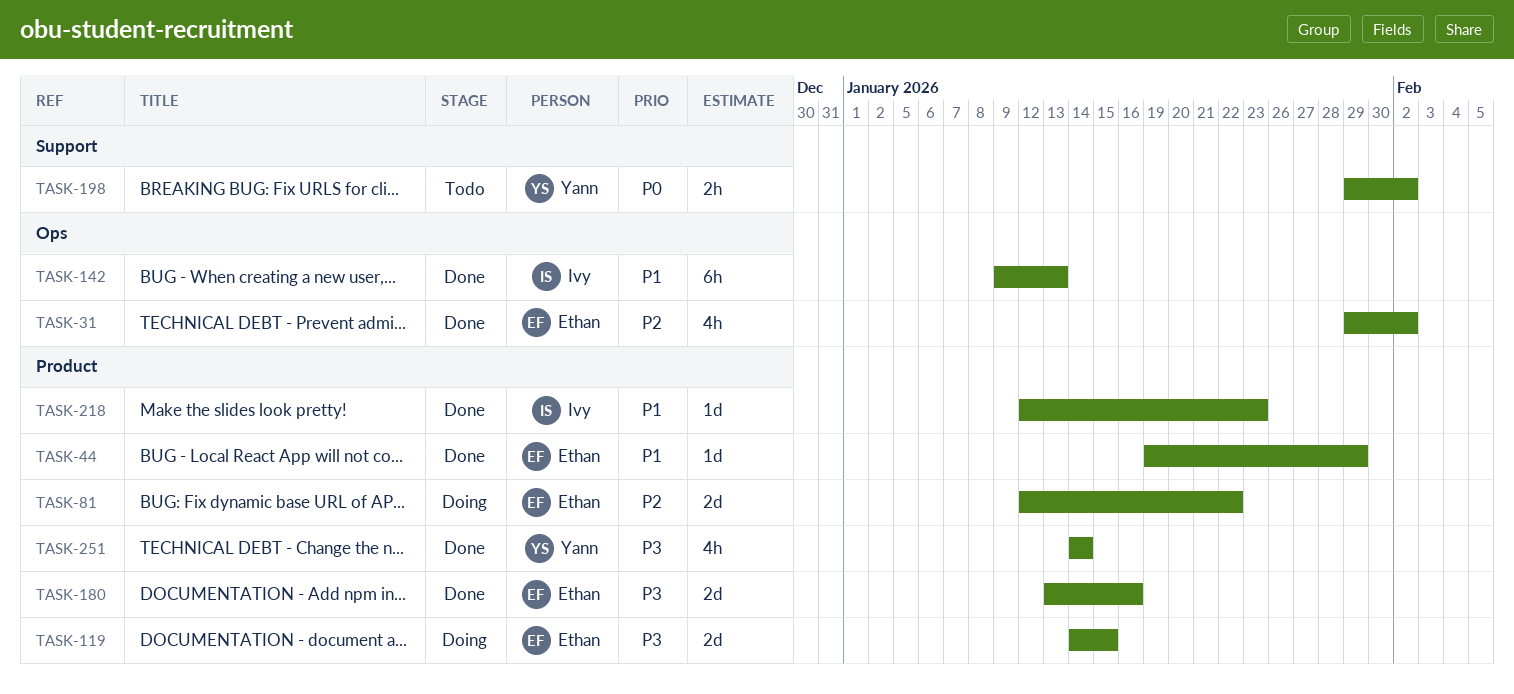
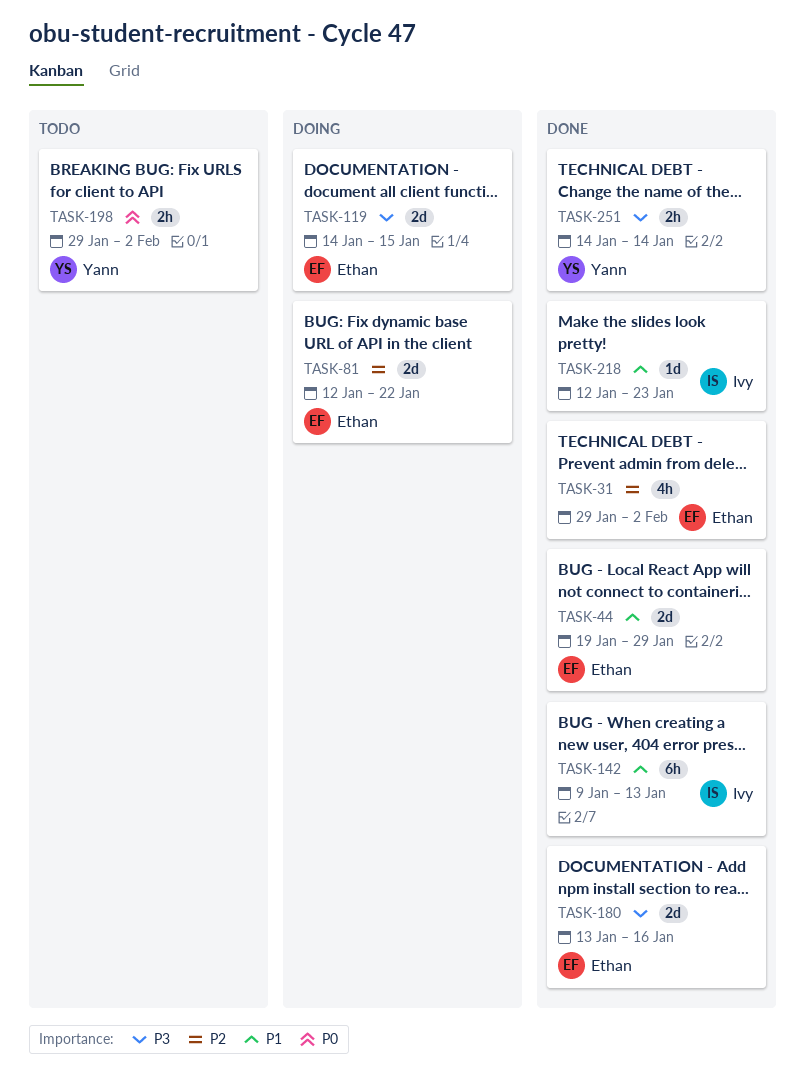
TASK-44, estimate: 1d -> 2d
TASK-251, estimate: 4h -> 2h

